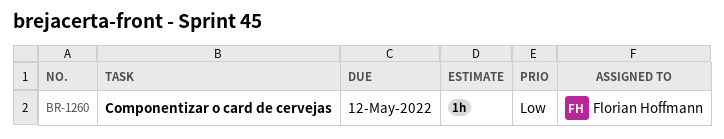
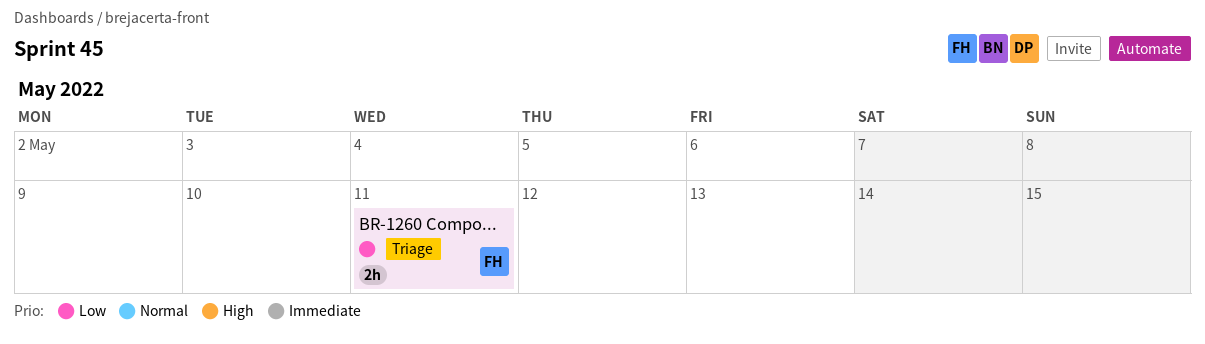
BR-1260, estimate: 1h -> 2h
BR-1260, due: May 12 -> May 11

